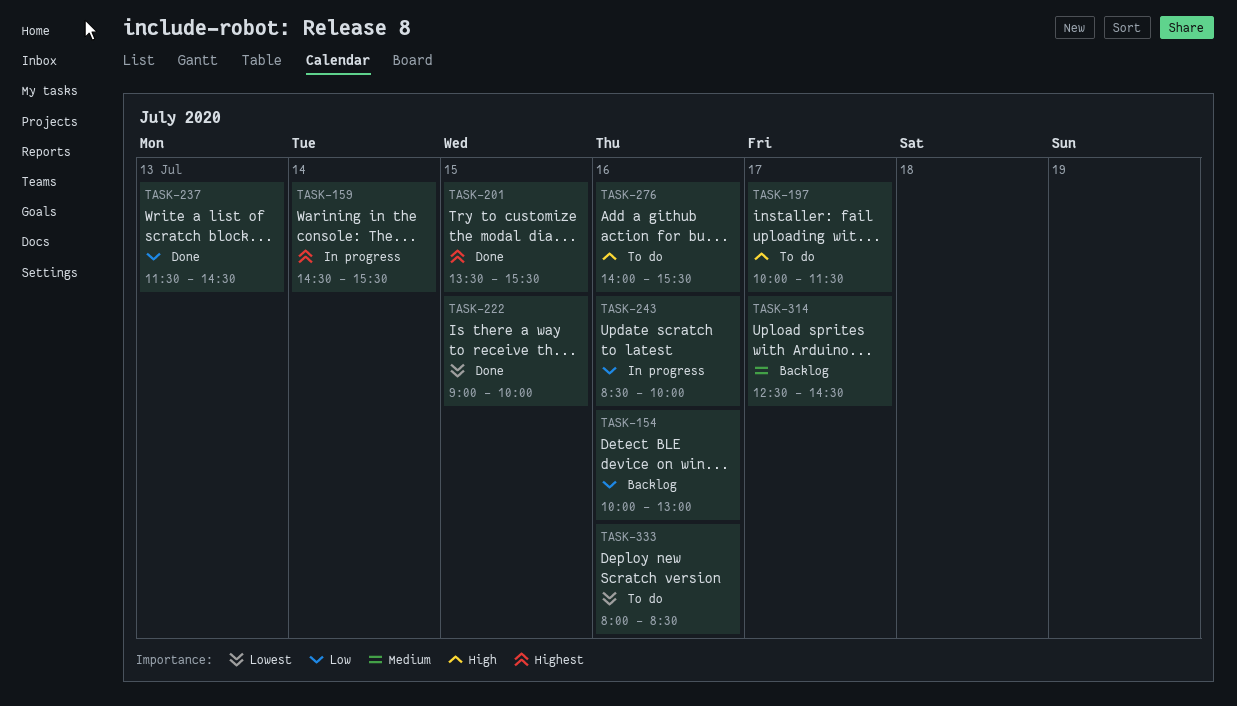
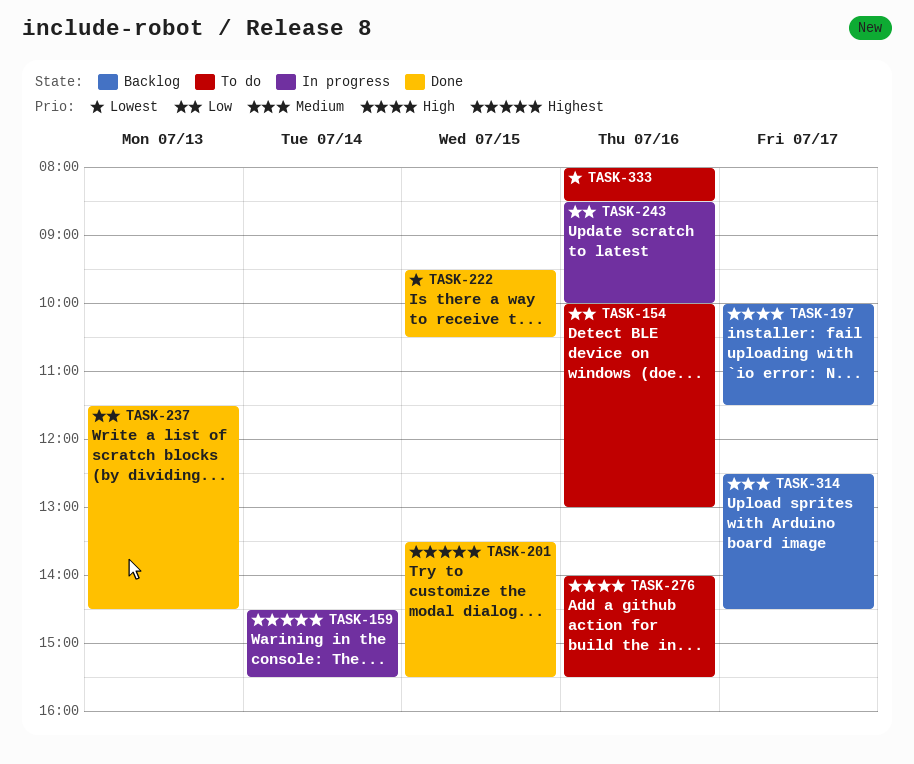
TASK-154, status: Backlog -> To do
TASK-197, status: To do -> Backlog
TASK-222, begins: 09:00 -> 09:30
TASK-222, ends: 10:00 -> 10:30

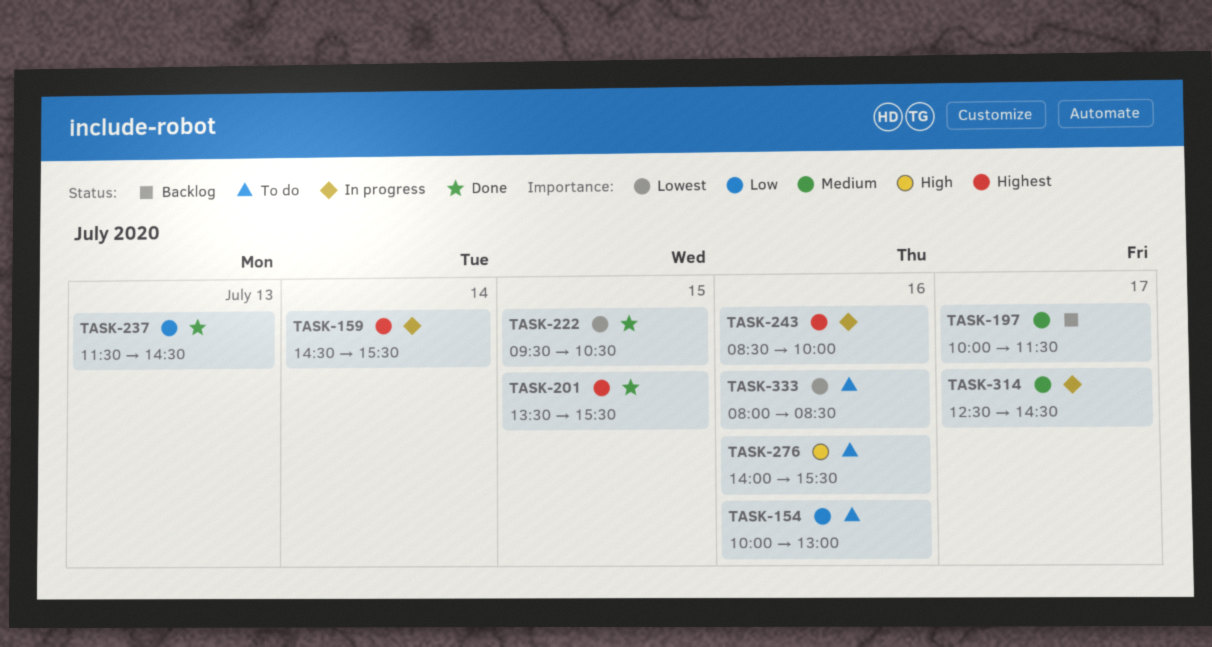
TASK-197, priority: High -> Medium
TASK-243, priority: Low -> Highest
TASK-314, status: Backlog -> In progress

